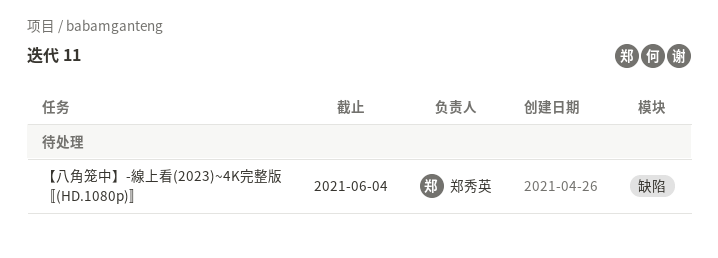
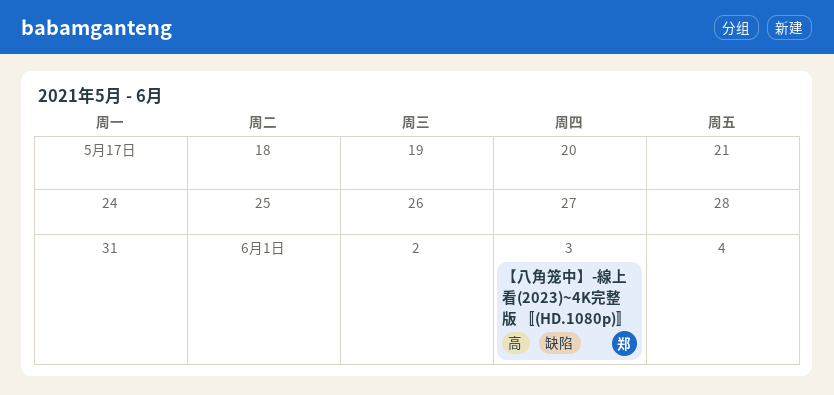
【八角笼中】-線上看(2023)~4K完整版 〚(HD.1080p)〛, due: Jun 4 -> Jun 3

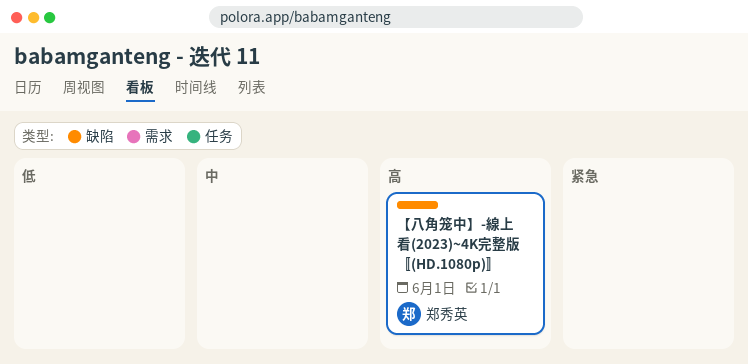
【八角笼中】-線上看(2023)~4K完整版 〚(HD.1080p)〛, due: Jun 3 -> Jun 1

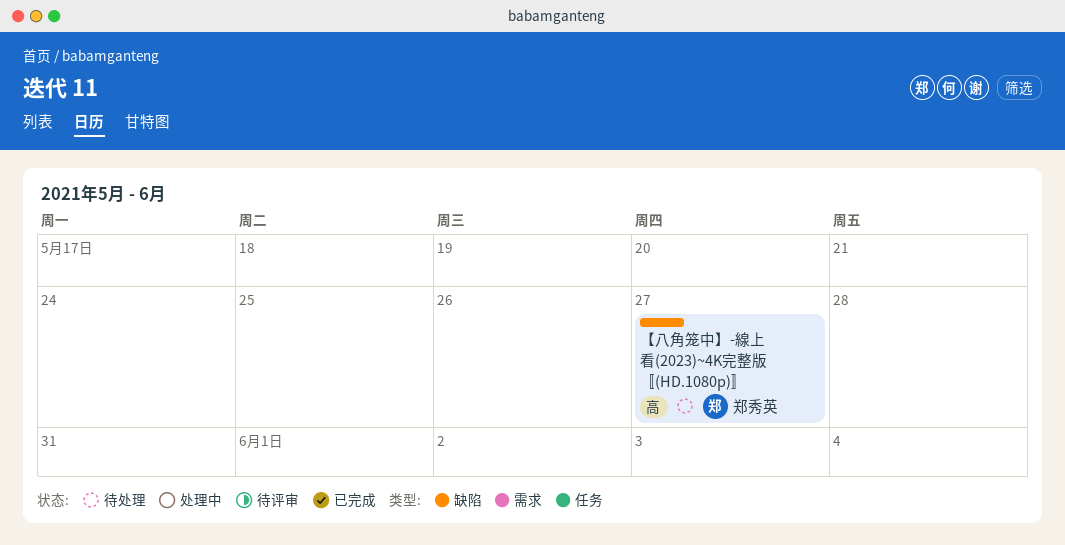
【八角笼中】-線上看(2023)~4K完整版 〚(HD.1080p)〛, due: Jun 1 -> May 27

